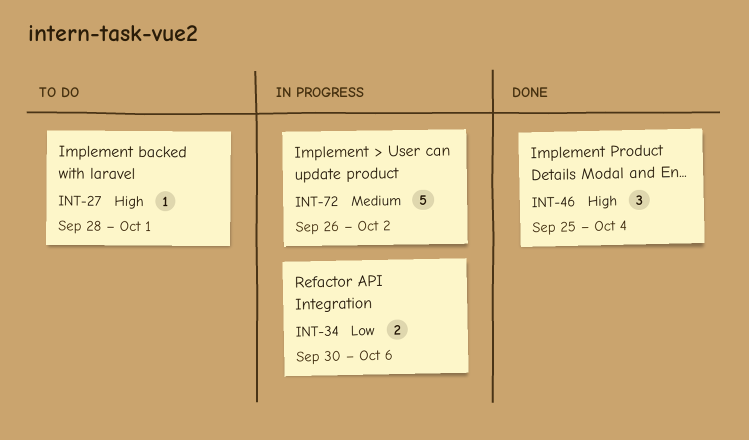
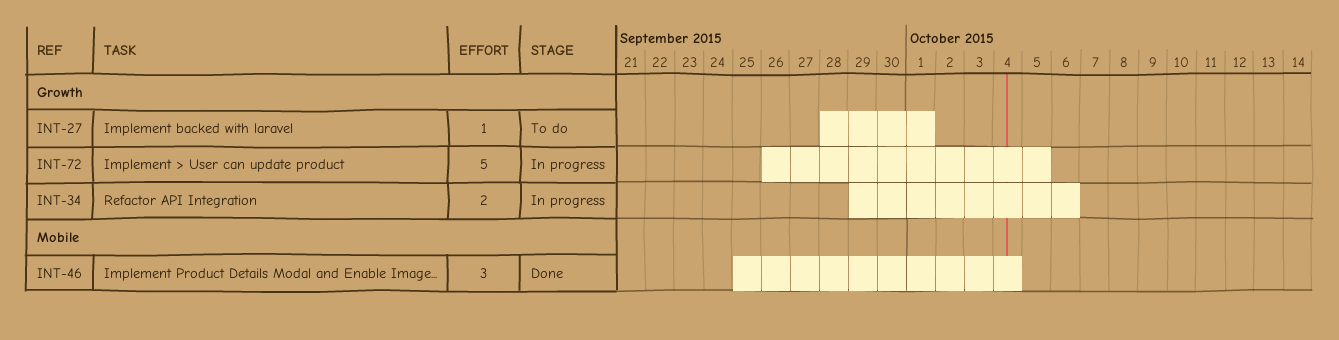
INT-34, start: Sep 30 -> Sep 29
INT-72, due: Oct 2 -> Oct 5

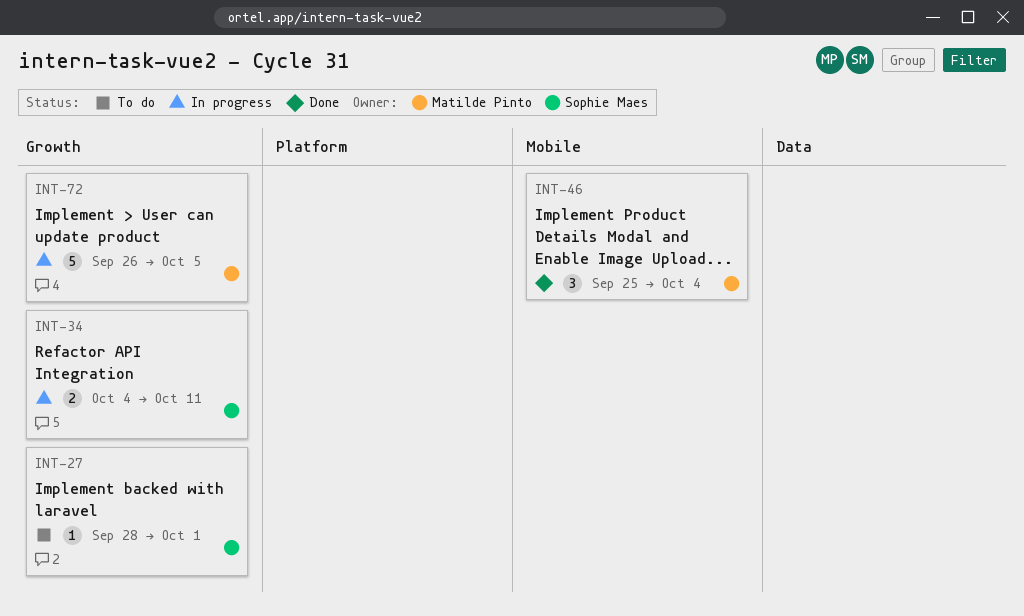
INT-34, start: Sep 29 -> Oct 4
INT-34, due: Oct 6 -> Oct 11

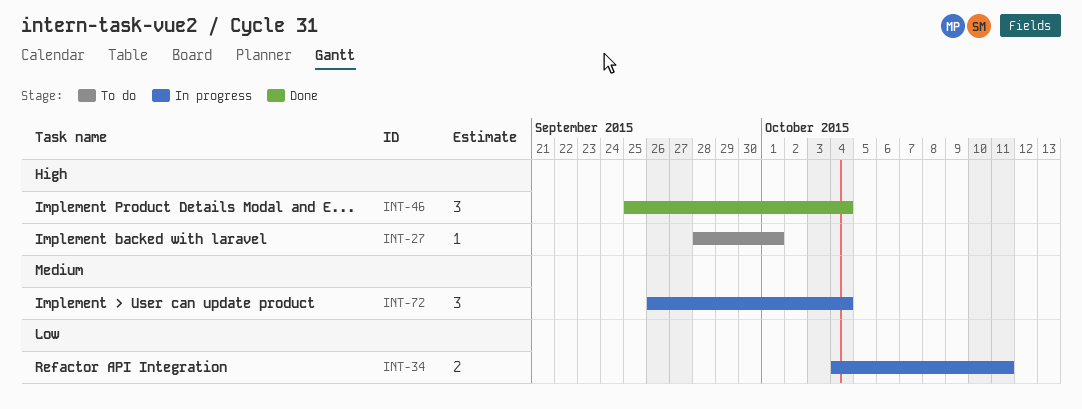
INT-72, estimate: 5 -> 3
INT-72, due: Oct 5 -> Oct 4

